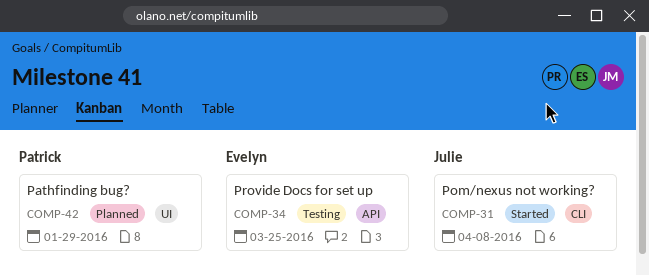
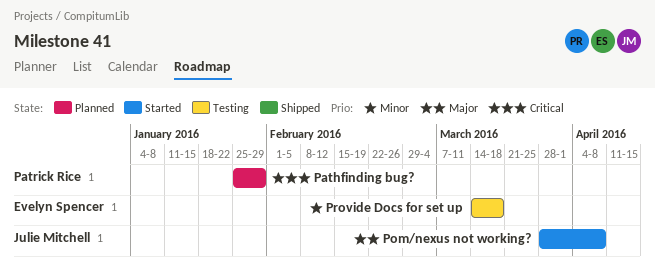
Provide Docs for set up, due: Mar 25 -> Mar 18

